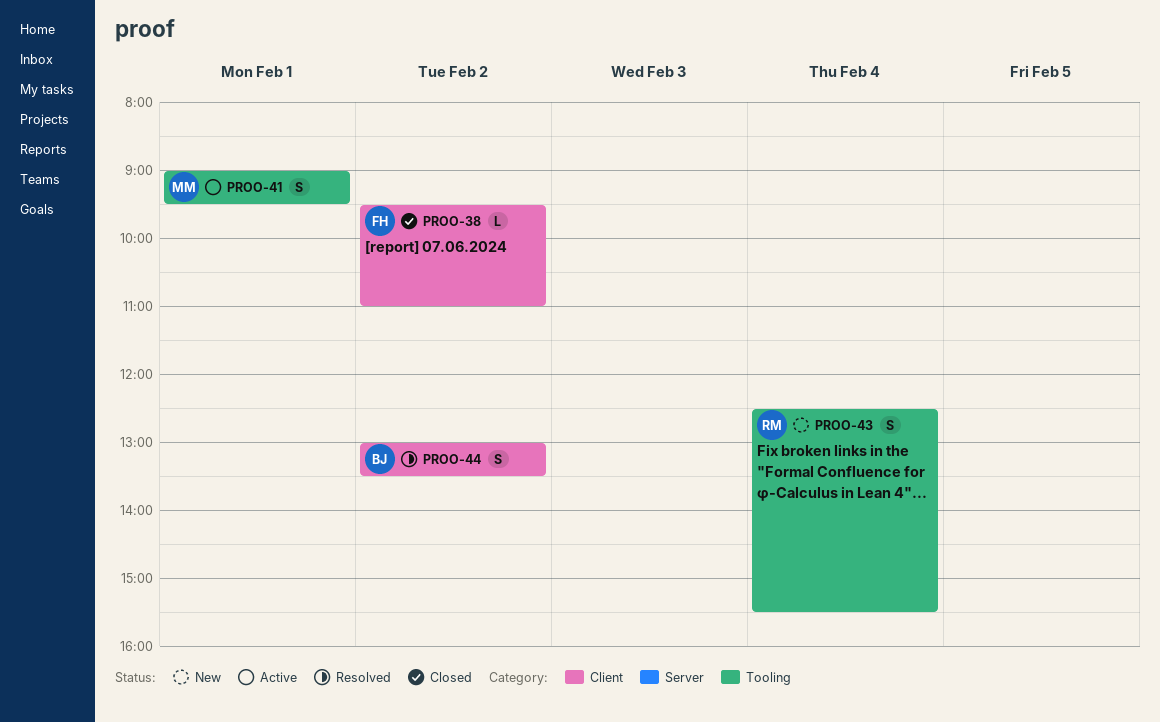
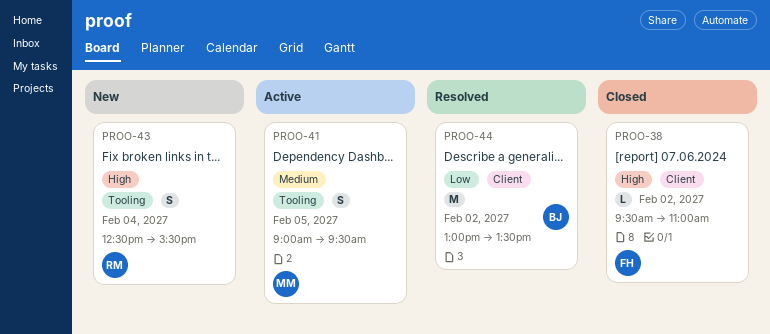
PROO-41, day: Feb 1 -> Feb 5
PROO-44, estimate: S -> M

